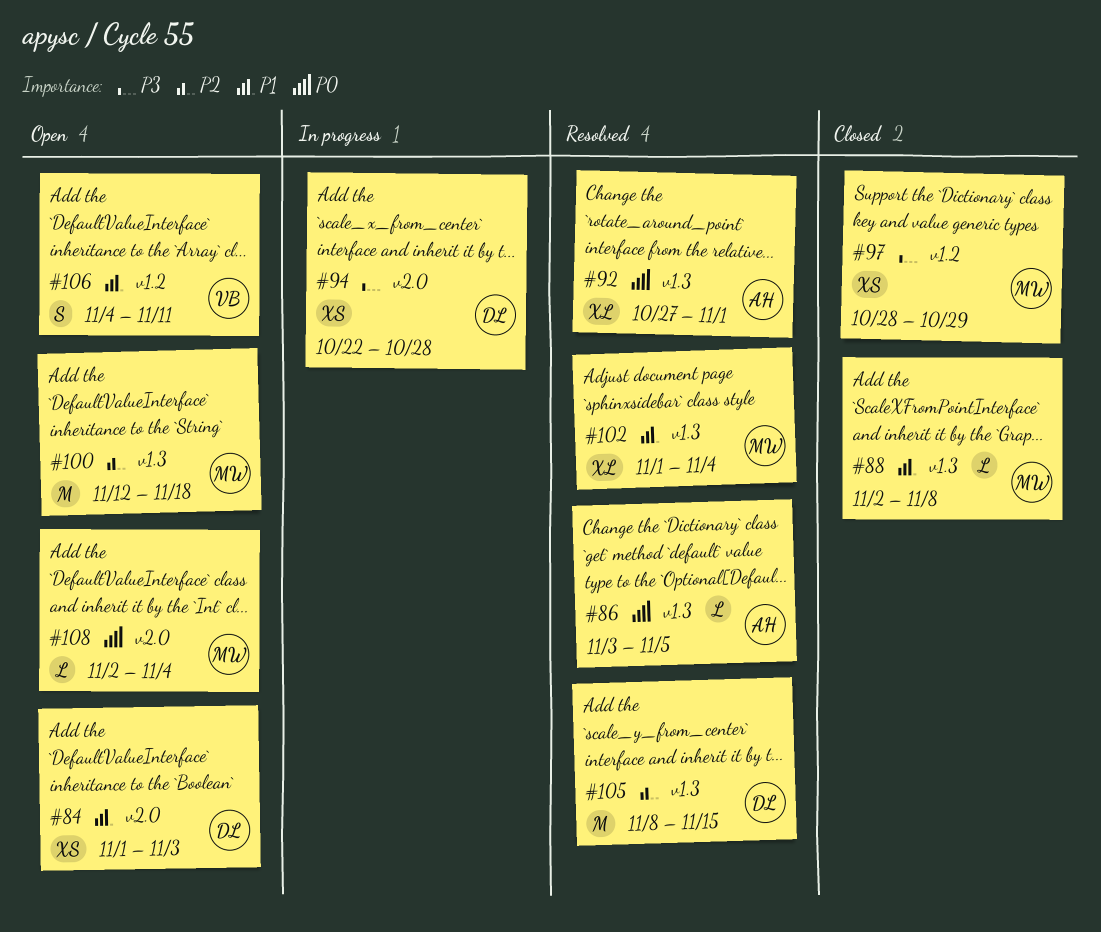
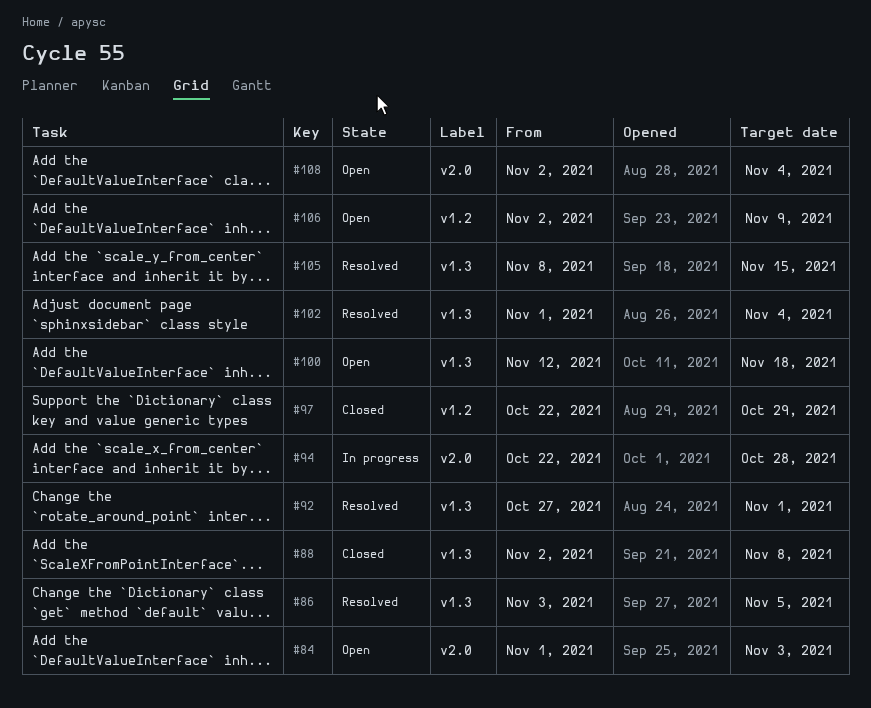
#97, start: Oct 28 -> Oct 22
#106, start: Nov 4 -> Nov 2
#106, due: Nov 11 -> Nov 9

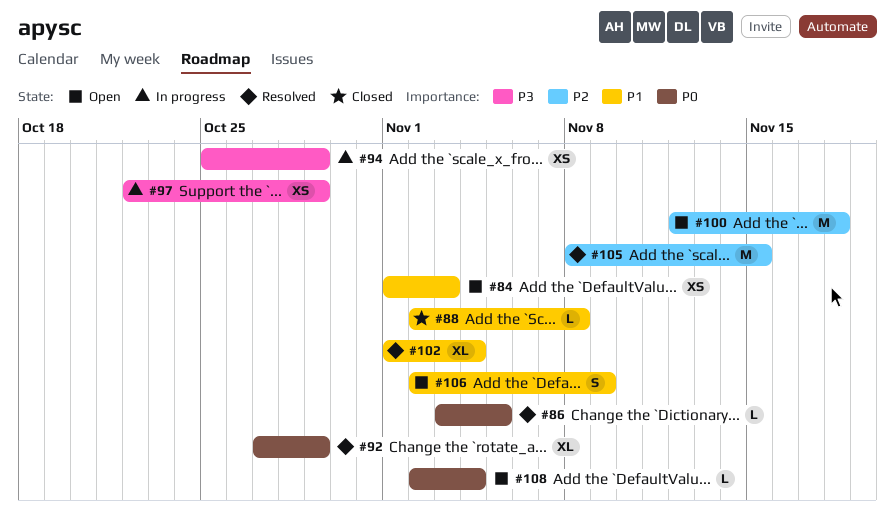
#92, due: Nov 1 -> Oct 29
#94, start: Oct 22 -> Oct 25
#94, due: Oct 28 -> Oct 29
#97, status: Closed -> In progress

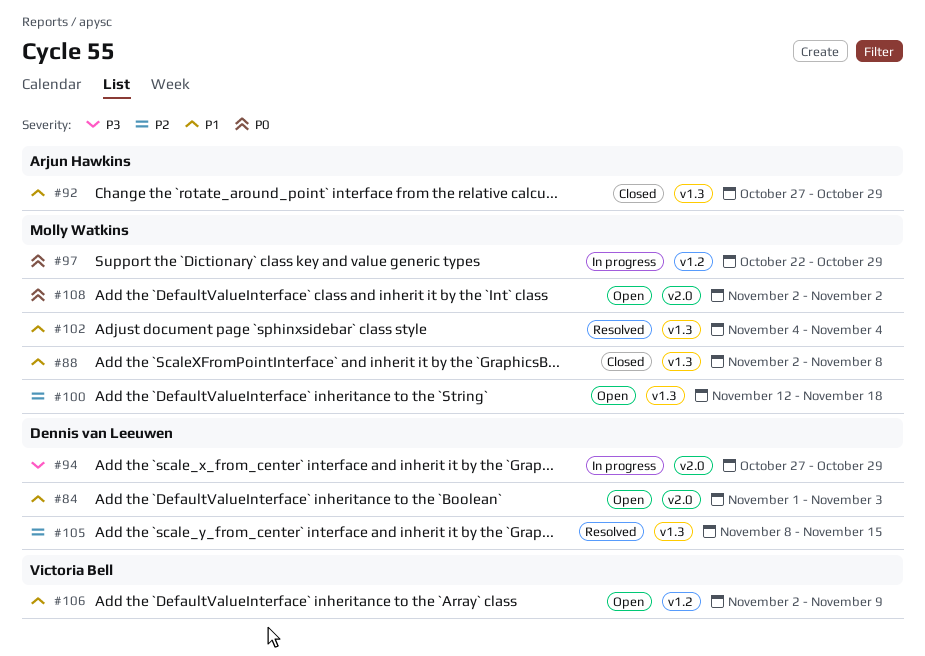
#86: present -> none
#92, status: Resolved -> Closed
#92, priority: P0 -> P1
#94, start: Oct 25 -> Oct 27
#97, priority: P3 -> P0
#102, start: Nov 1 -> Nov 4
#108, due: Nov 4 -> Nov 2

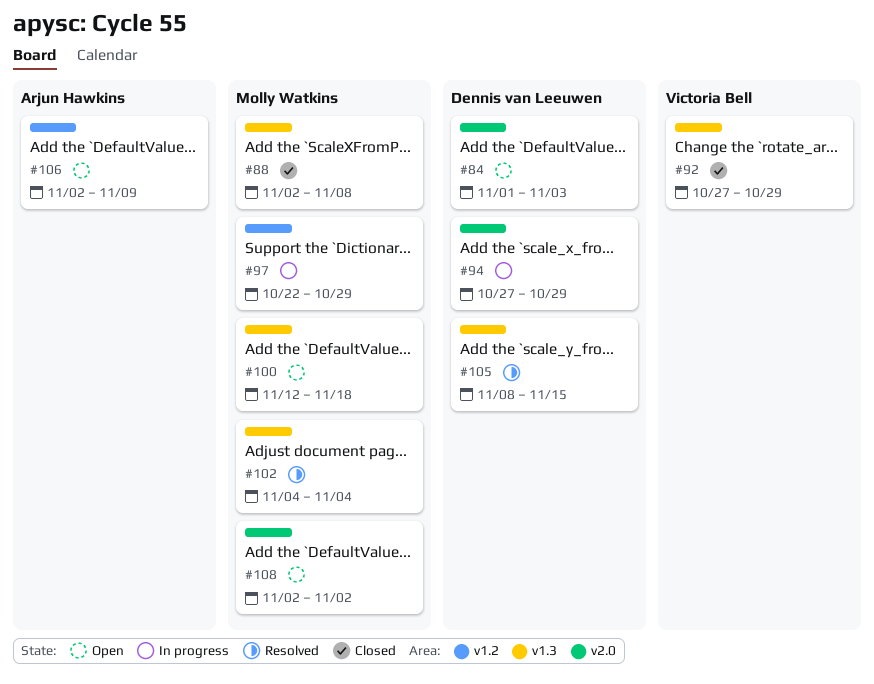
#92, owner: Arjun Hawkins -> Victoria Bell
#106, owner: Victoria Bell -> Arjun Hawkins

